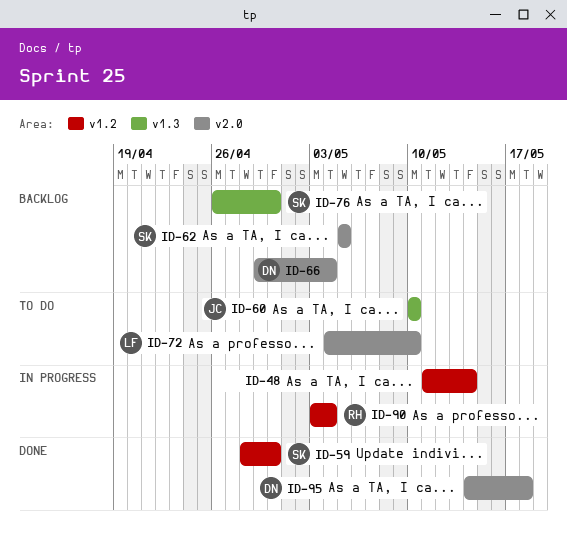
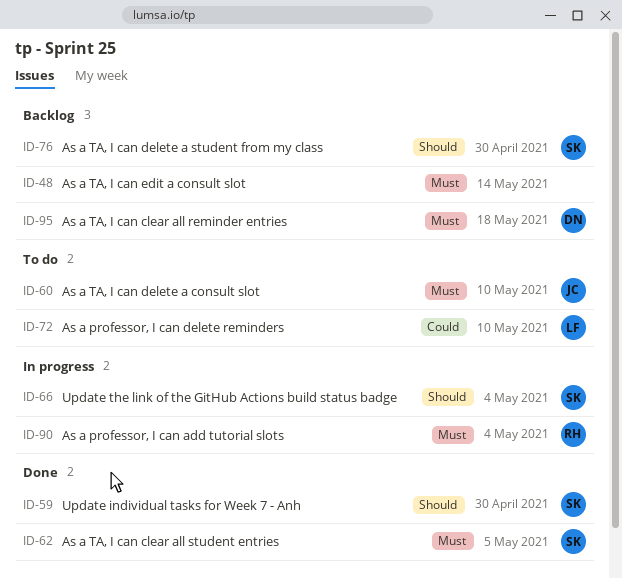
ID-48, status: In progress -> Backlog
ID-62, status: Backlog -> Done
ID-66, status: Backlog -> In progress
ID-66, owner: DN -> SK
ID-95, status: Done -> Backlog

